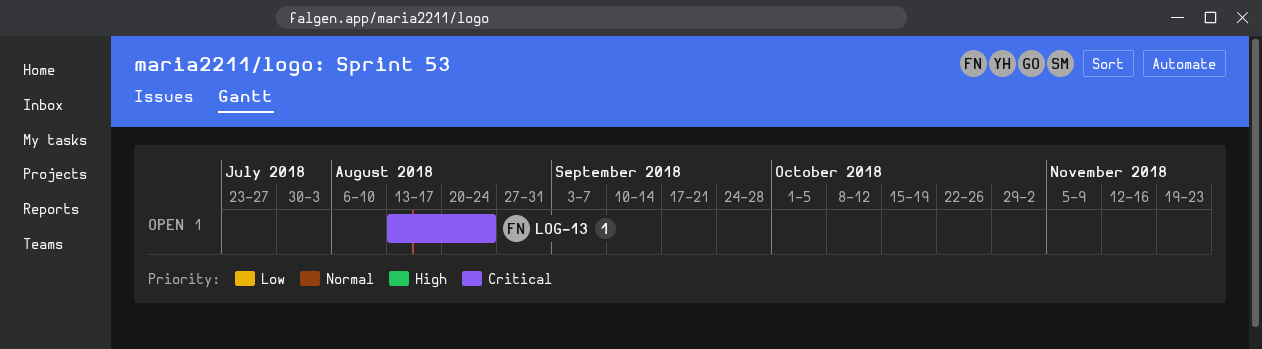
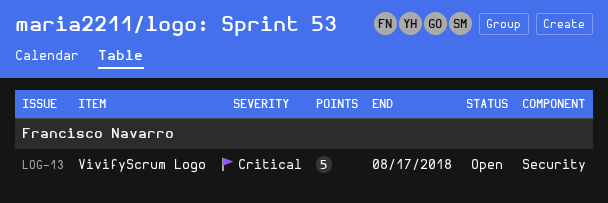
LOG-13, estimate: 1 -> 5
LOG-13, due: Aug 24 -> Aug 17

